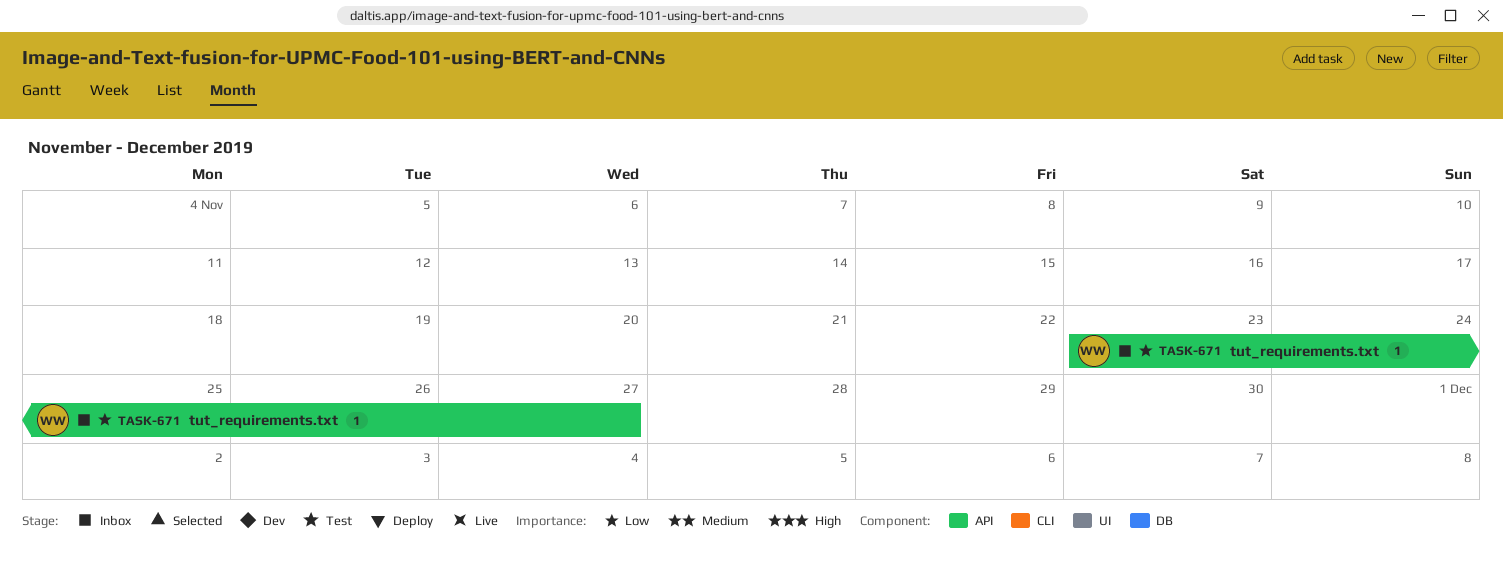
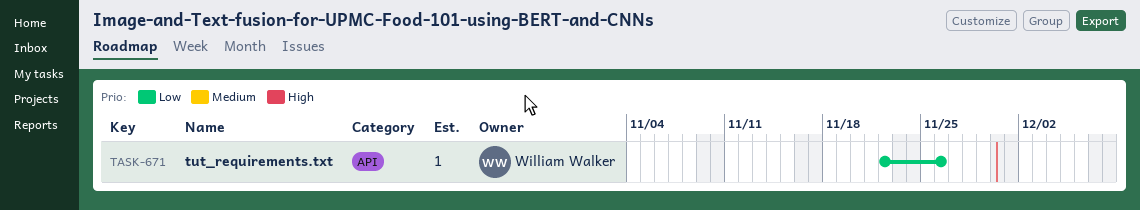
TASK-671, start: Nov 23 -> Nov 22
TASK-671, due: Nov 27 -> Nov 26

